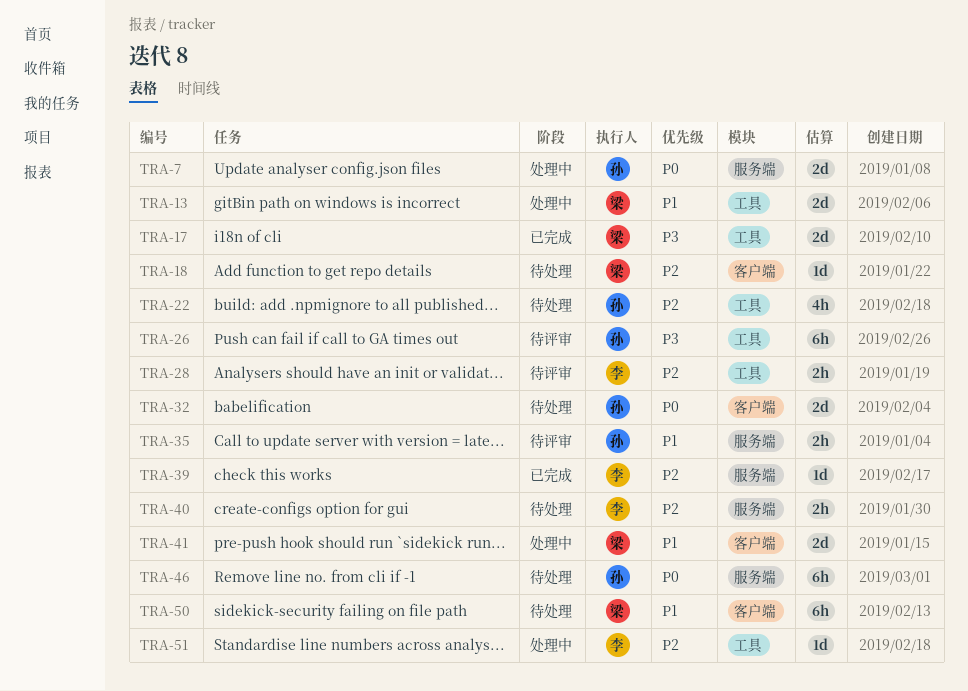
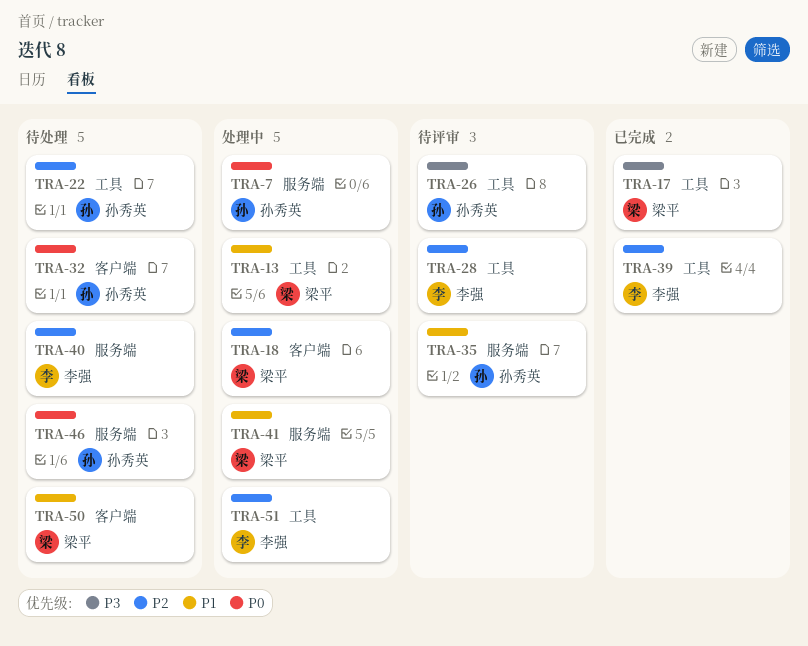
TRA-18, status: 待处理 -> 处理中
TRA-39, label: 服务端 -> 工具
TRA-41, label: 客户端 -> 服务端

